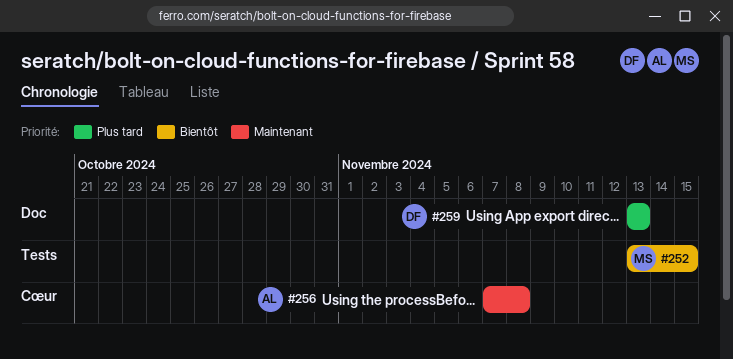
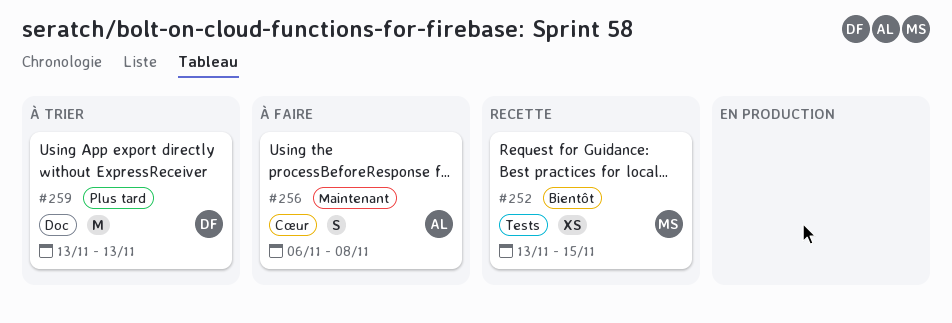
#256, start: Nov 7 -> Nov 6

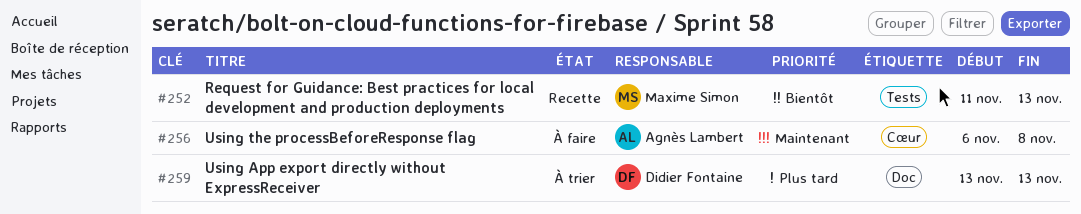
#252, start: Nov 13 -> Nov 11
#252, due: Nov 15 -> Nov 13

